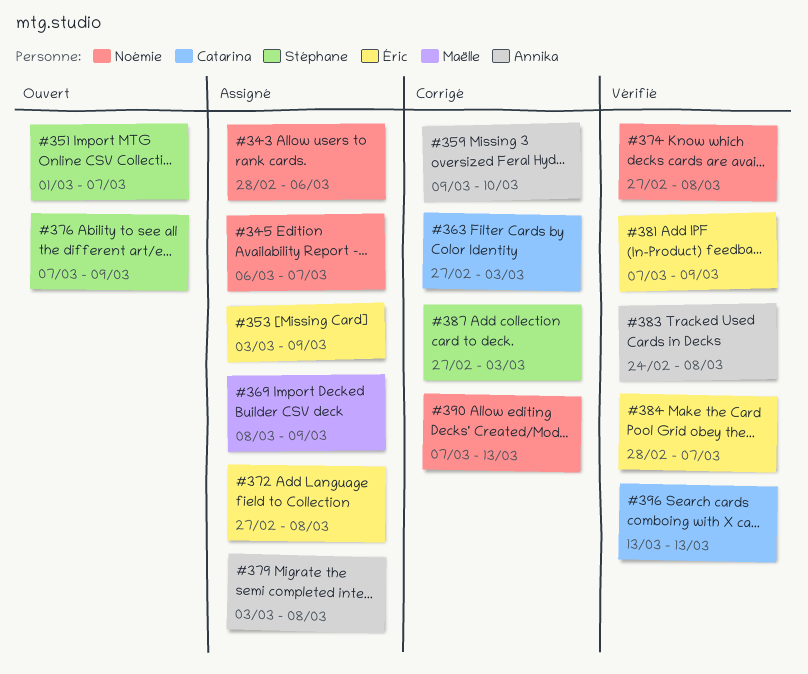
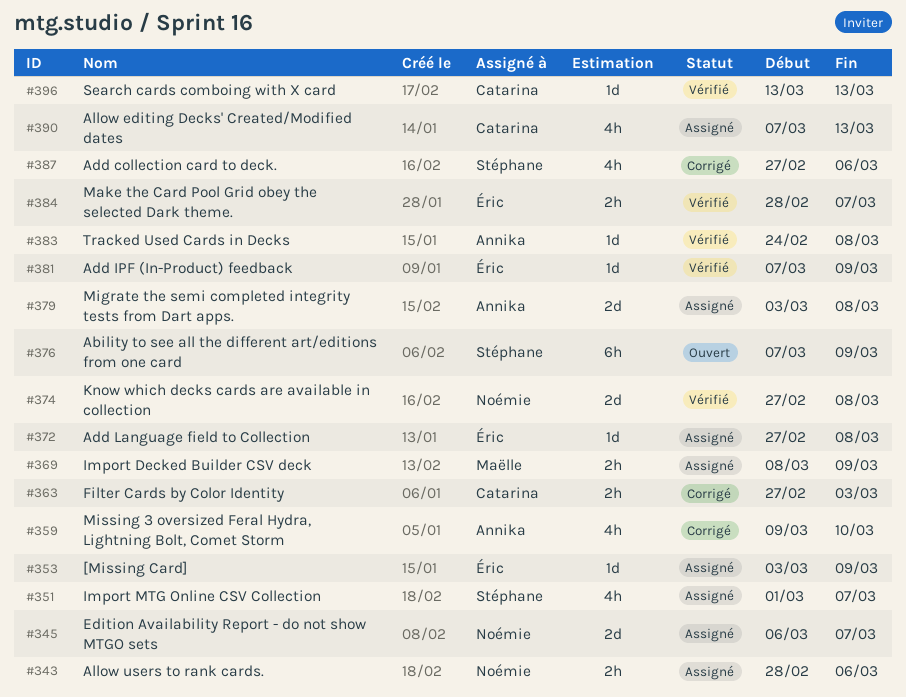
#351, status: Ouvert -> Assigné
#387, due: Mar 3 -> Mar 6
#390, status: Corrigé -> Assigné
#390, owner: Noémie -> Catarina

